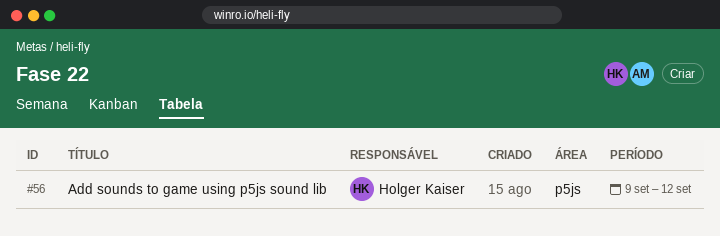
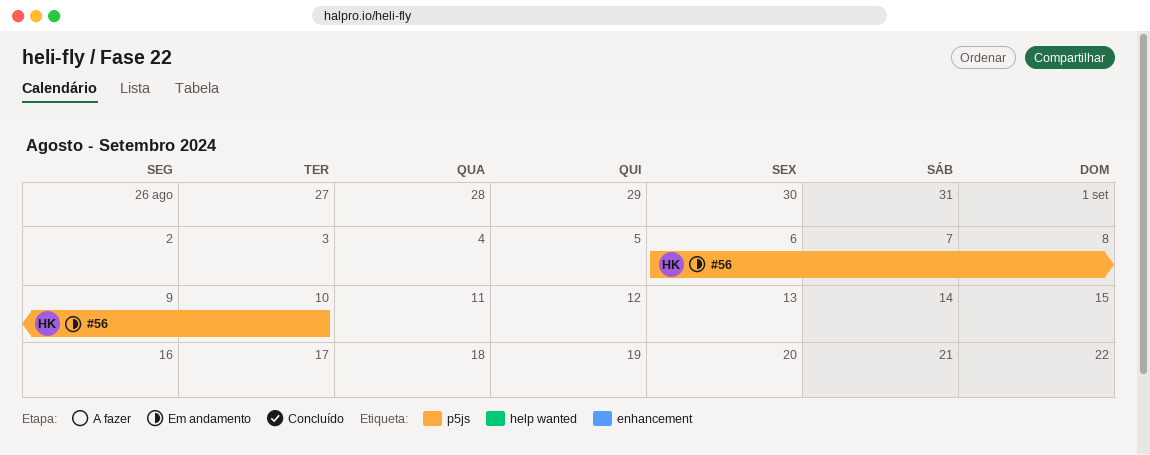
#56, start: Sep 9 -> Sep 6
#56, due: Sep 12 -> Sep 10

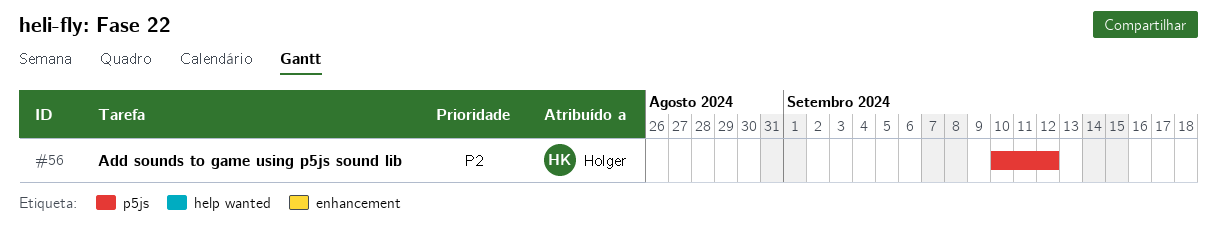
#56, start: Sep 6 -> Sep 10
#56, due: Sep 10 -> Sep 12

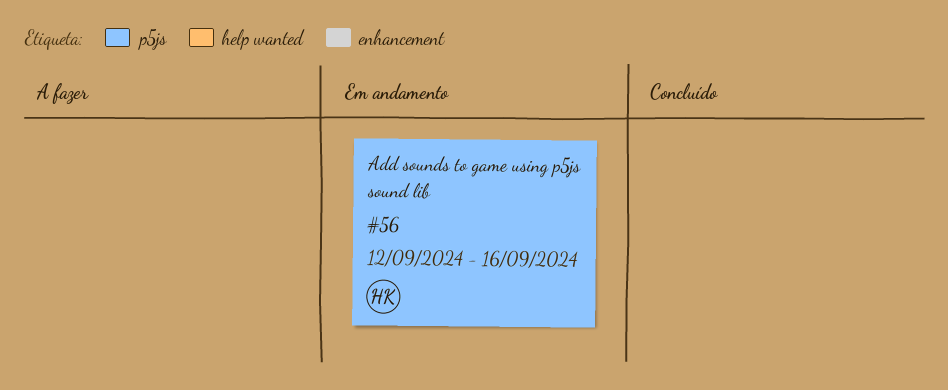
#56, start: Sep 10 -> Sep 12
#56, due: Sep 12 -> Sep 16

